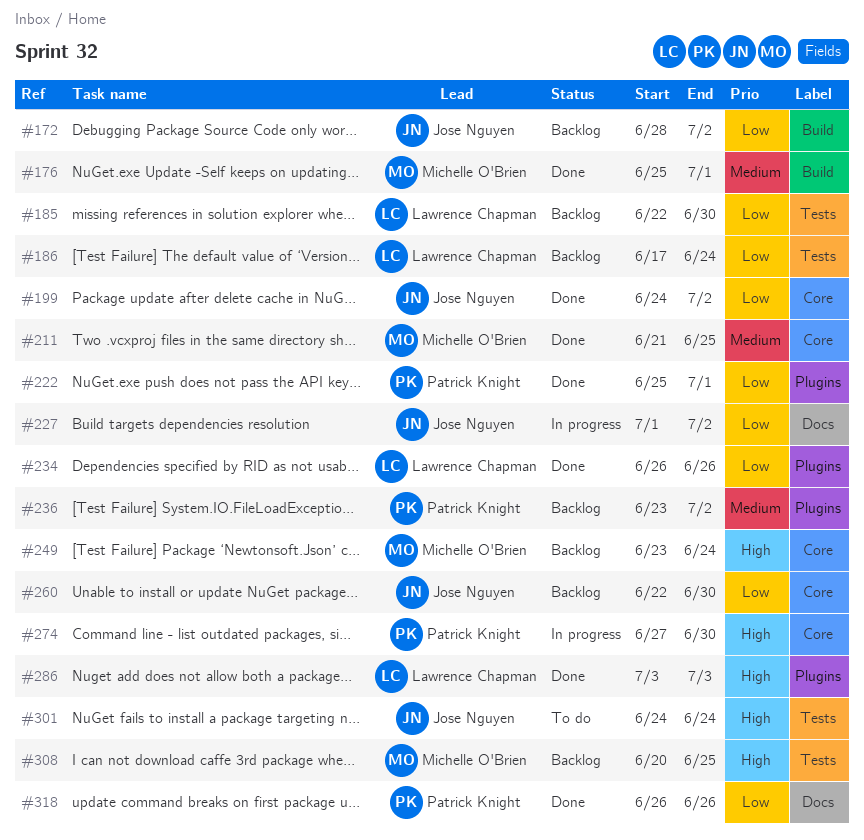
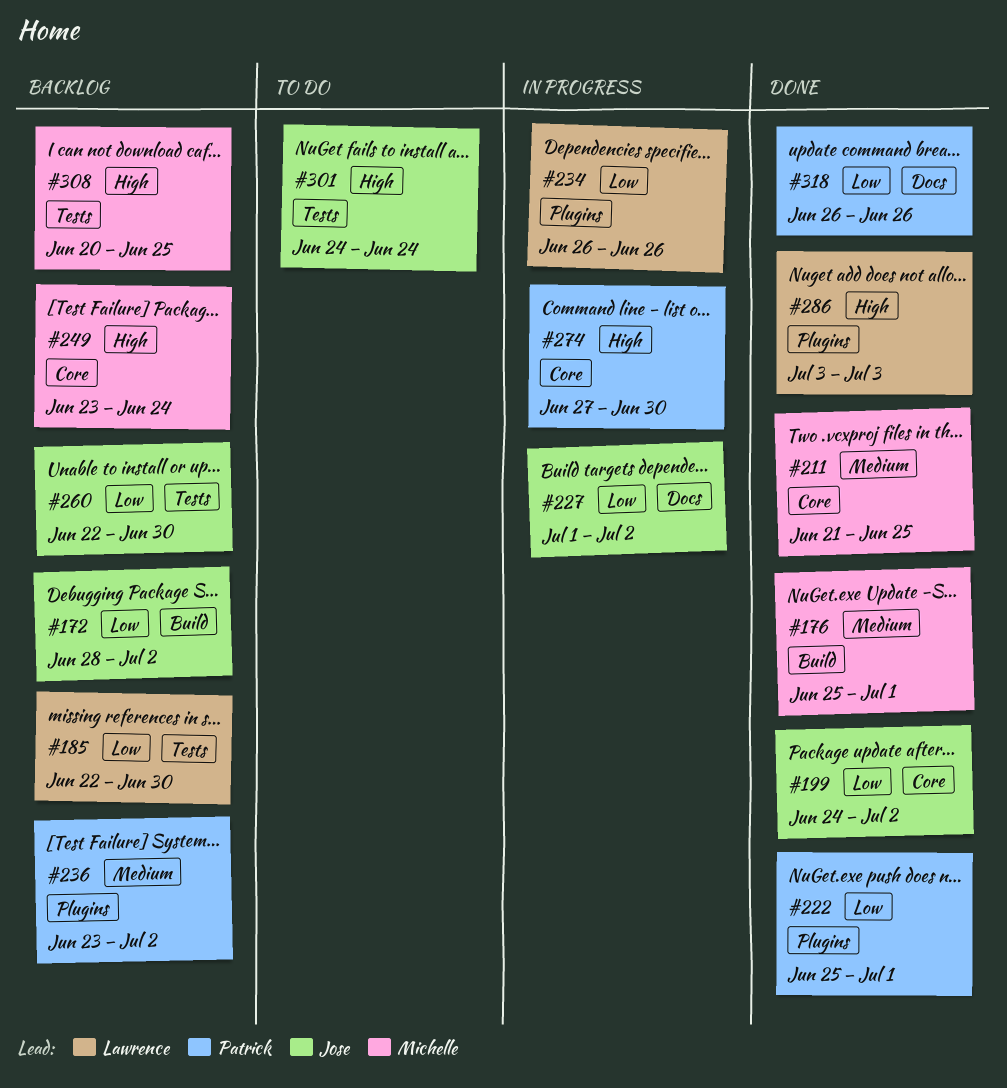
#186: present -> none
#234, status: Done -> In progress
#260, label: Core -> Tests

